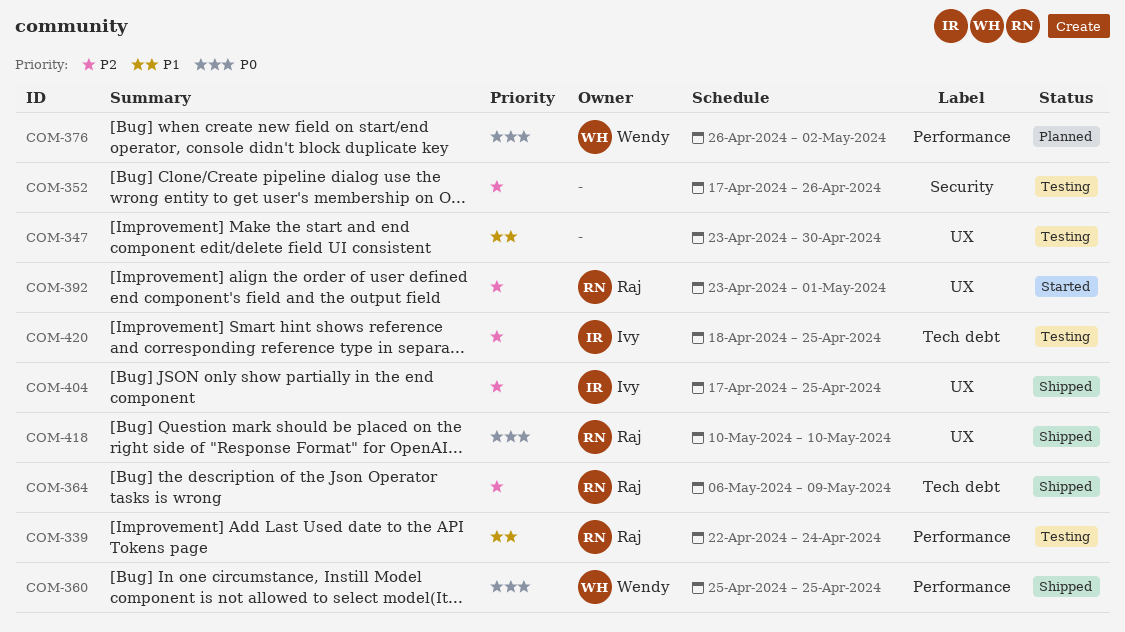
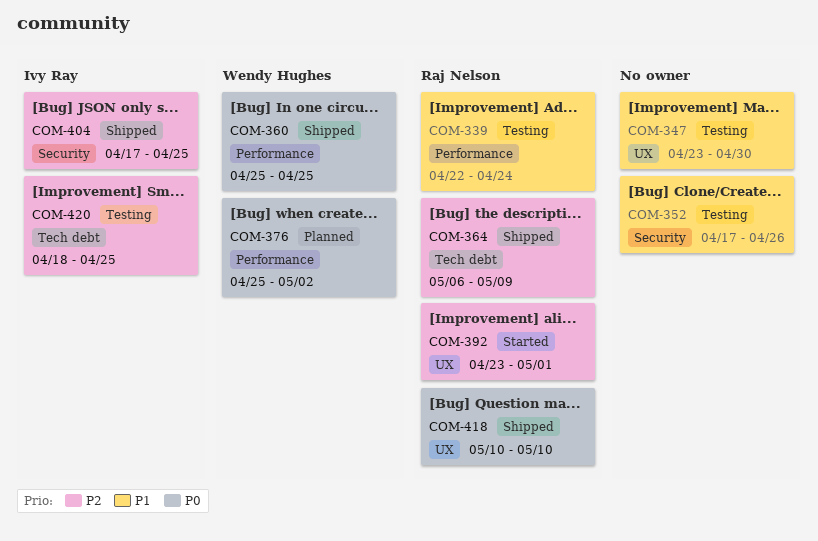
COM-352, priority: P2 -> P1
COM-376, start: Apr 26 -> Apr 25
COM-404, label: UX -> Security

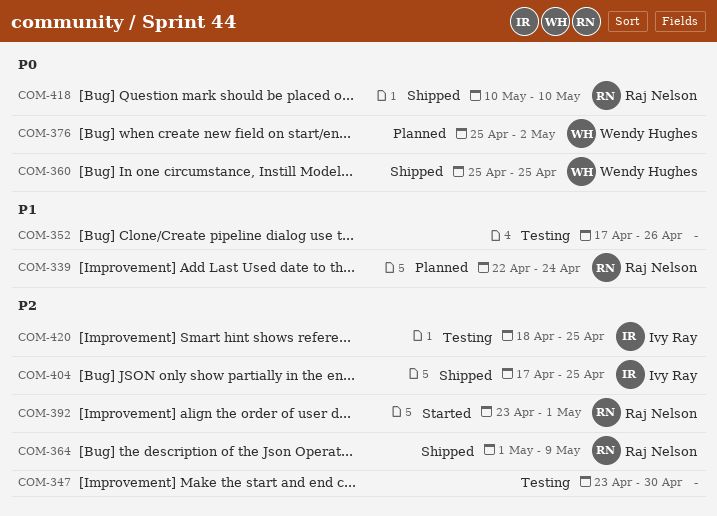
COM-339, status: Testing -> Planned
COM-347, priority: P1 -> P2
COM-364, start: May 6 -> May 1

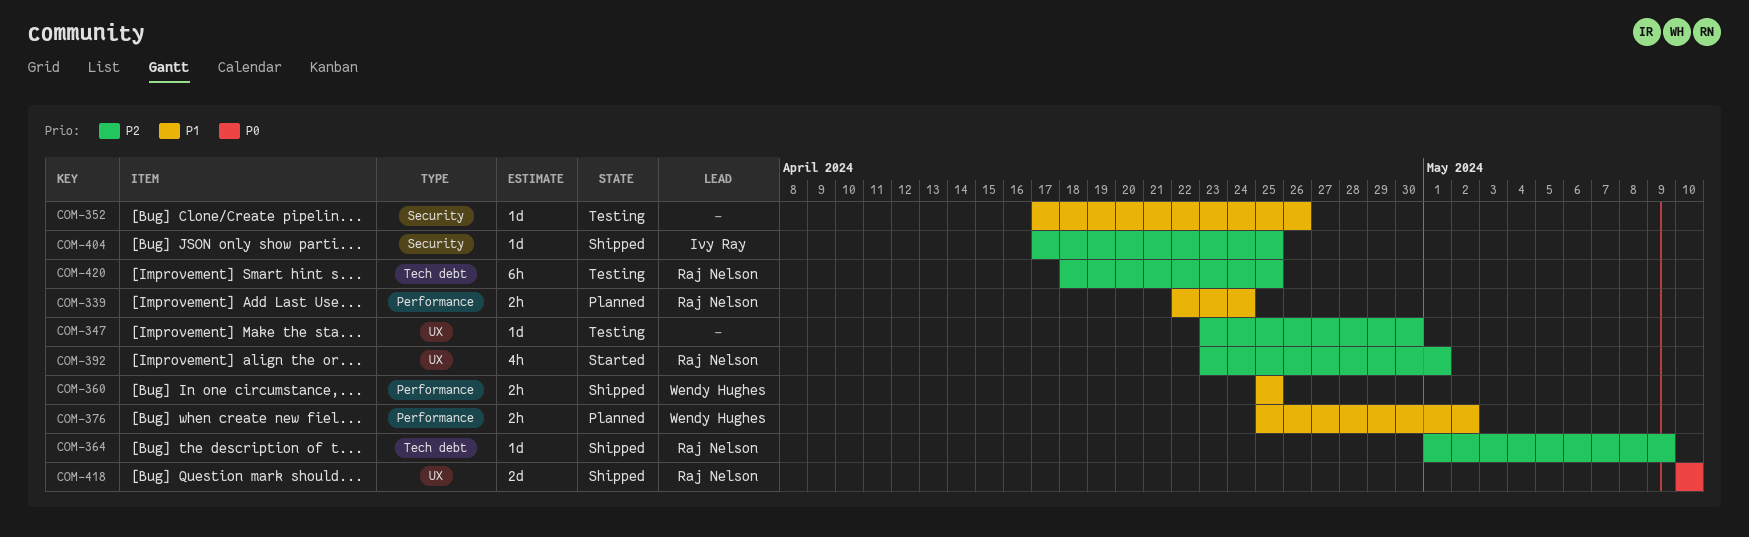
COM-360, priority: P0 -> P1
COM-376, priority: P0 -> P1
COM-420, owner: Ivy Ray -> Raj Nelson

